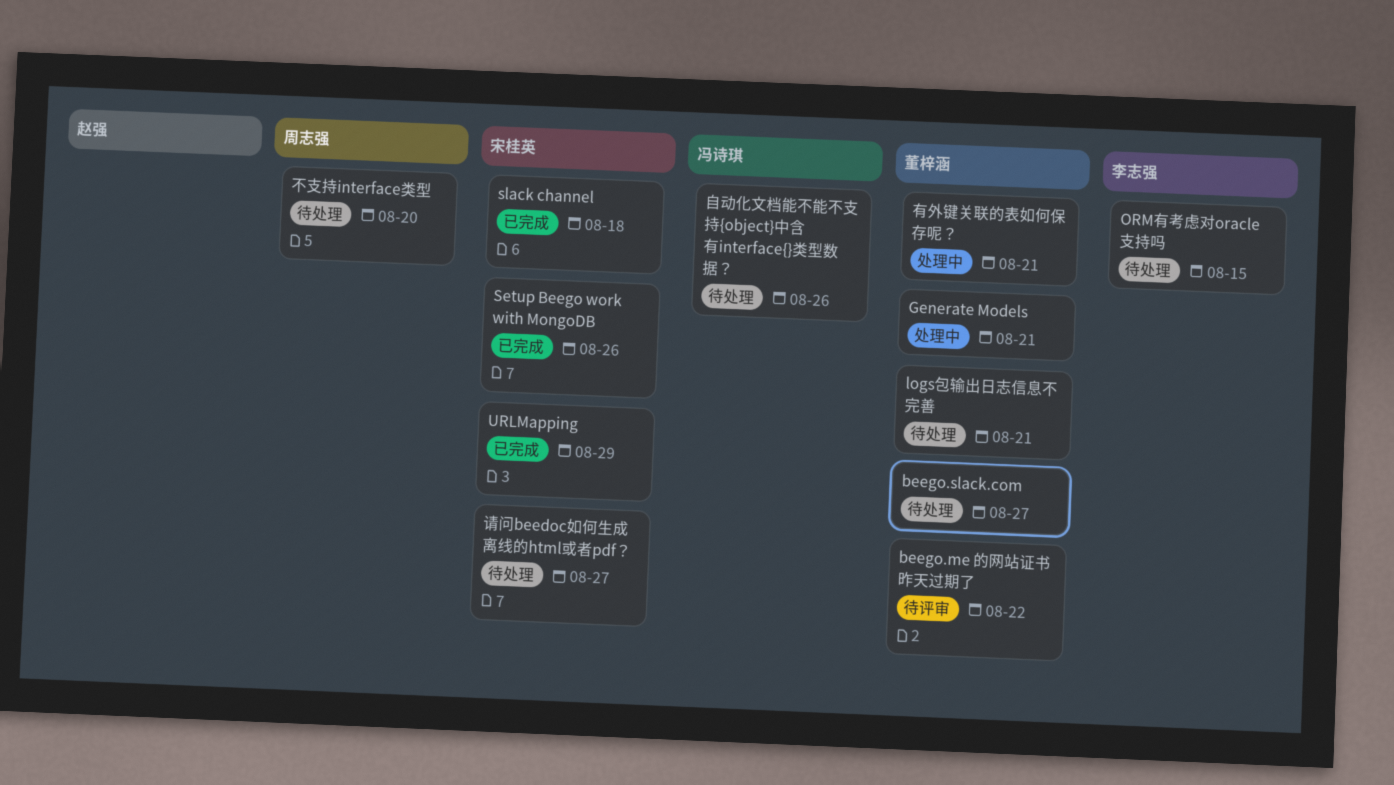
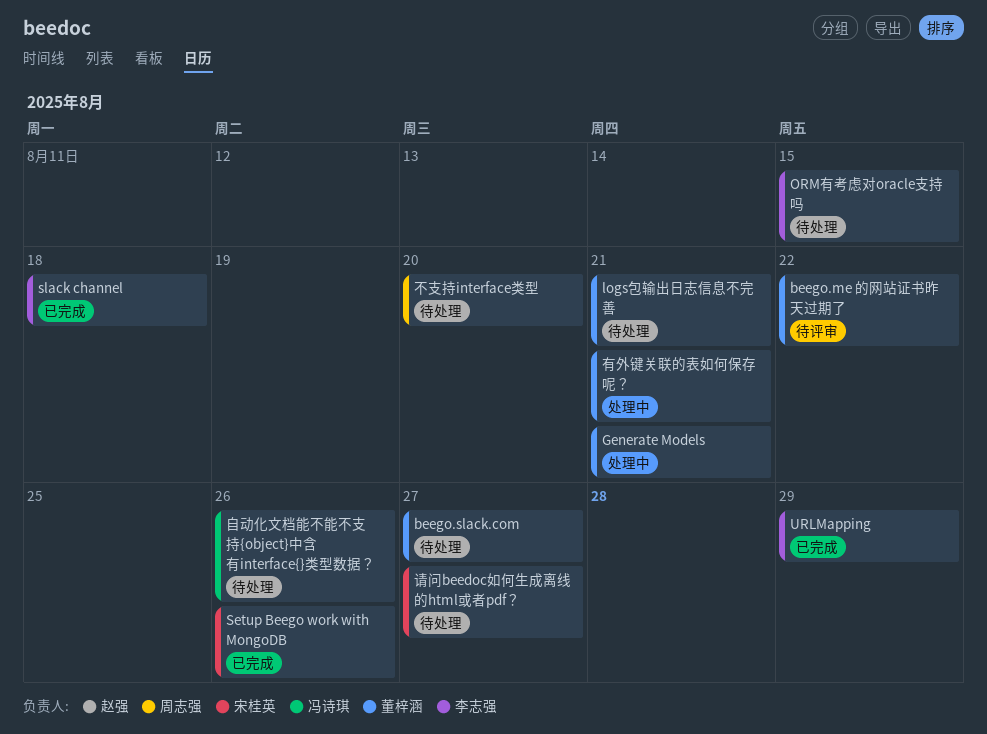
slack channel, owner: 宋桂英 -> 李志强
URLMapping, owner: 宋桂英 -> 李志强

